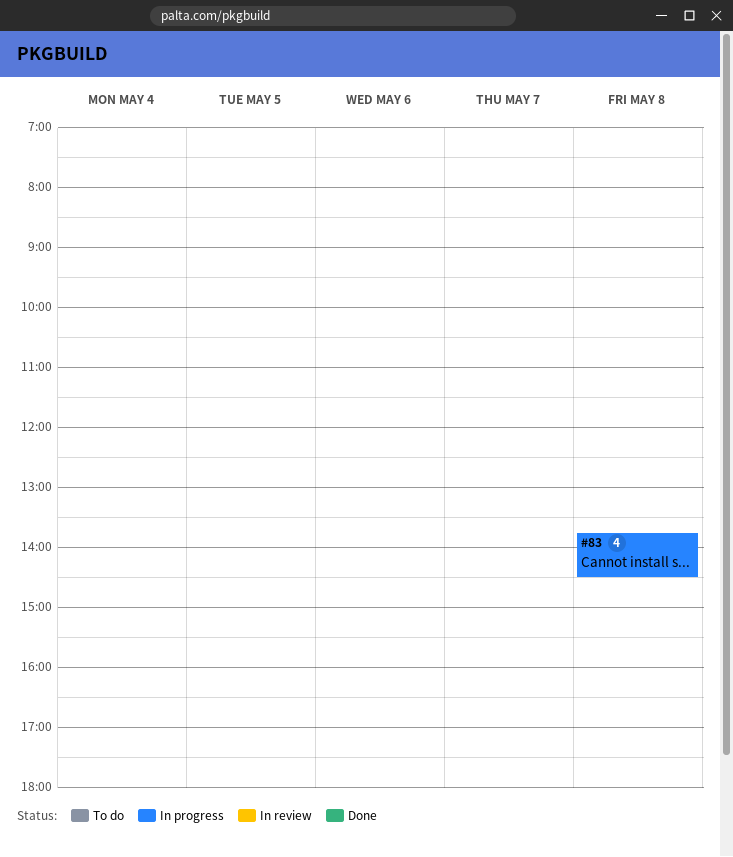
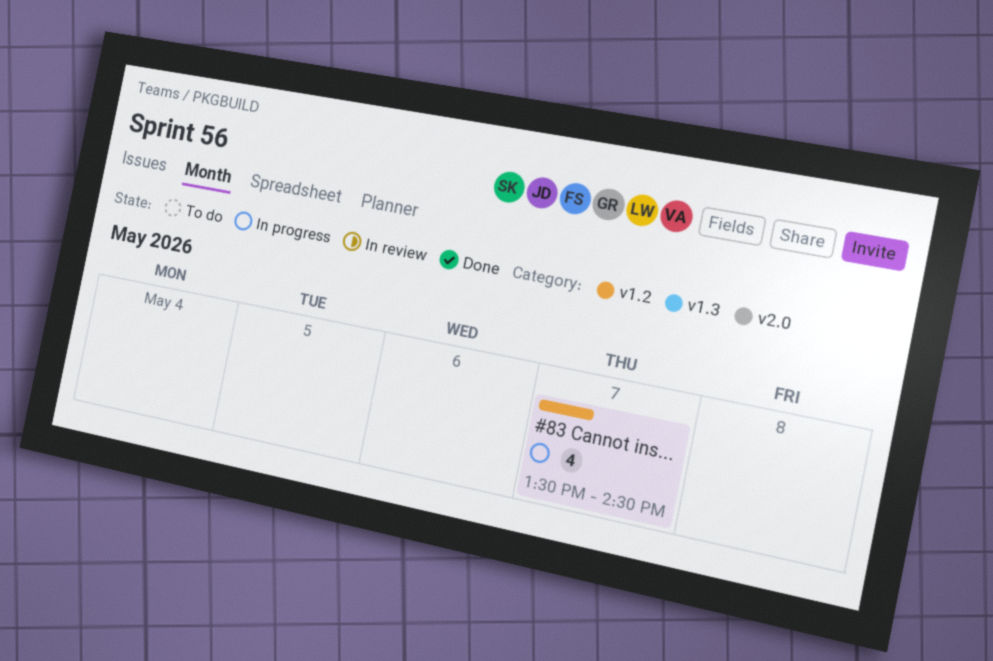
#83, day: May 8 -> May 7
#83, begins: 13:45 -> 13:30

